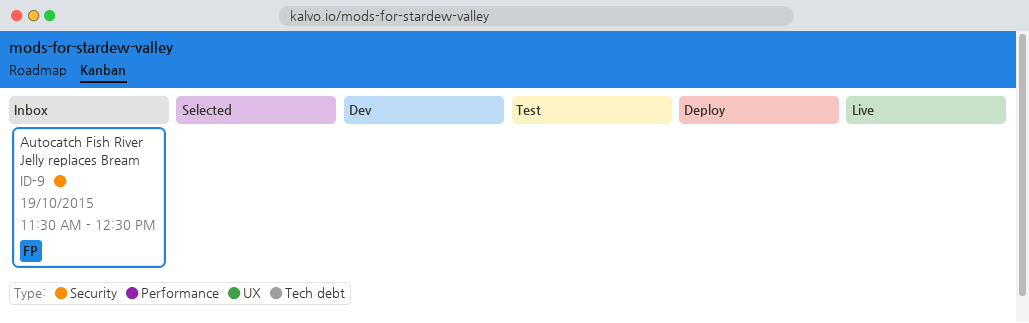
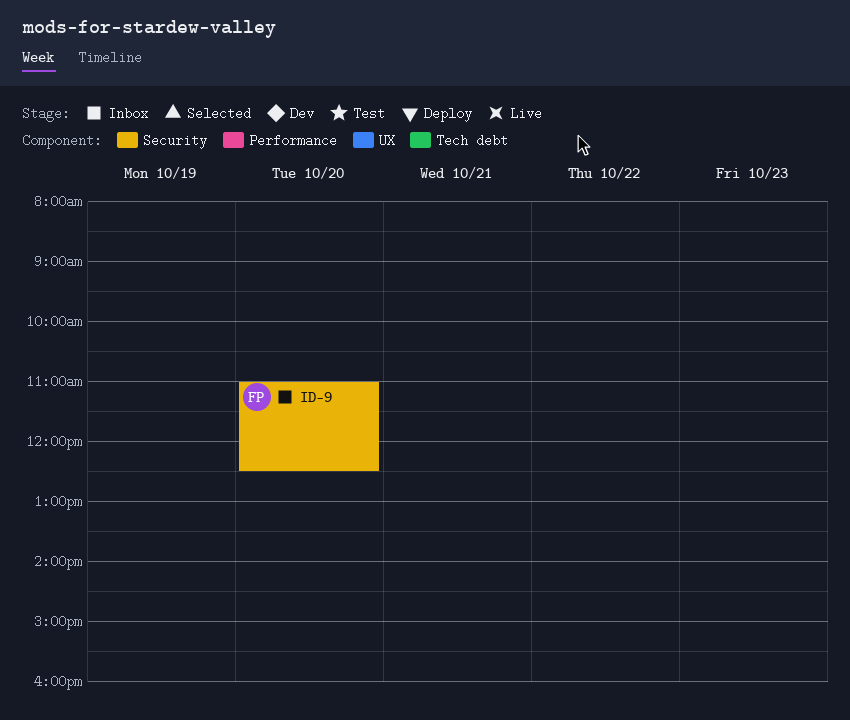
ID-9, day: Oct 19 -> Oct 20
ID-9, begins: 11:30 -> 11:00

